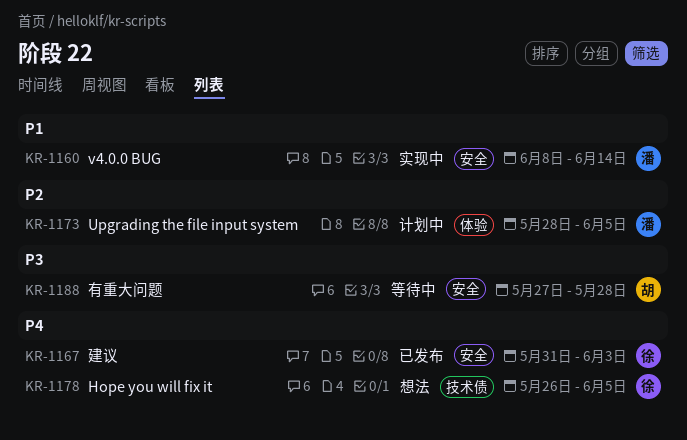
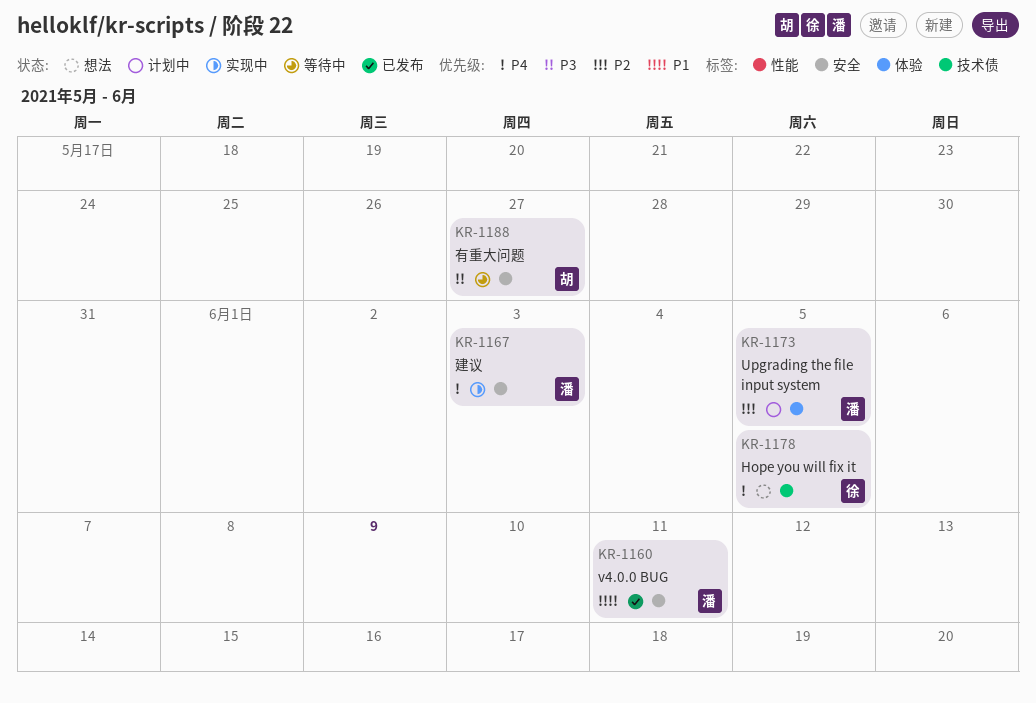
KR-1160, status: 实现中 -> 已发布
KR-1160, due: Jun 14 -> Jun 11
KR-1167, status: 已发布 -> 实现中
KR-1167, owner: 徐 -> 潘
KR-1188, due: May 28 -> May 27

